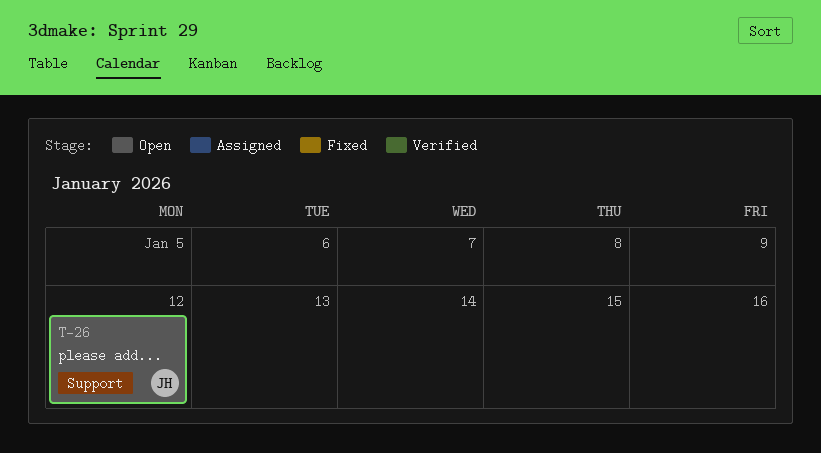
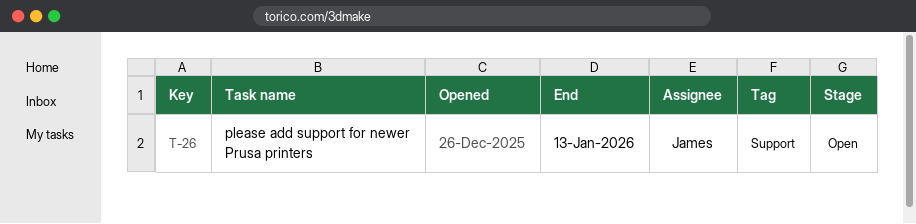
T-26, due: Jan 12 -> Jan 13

